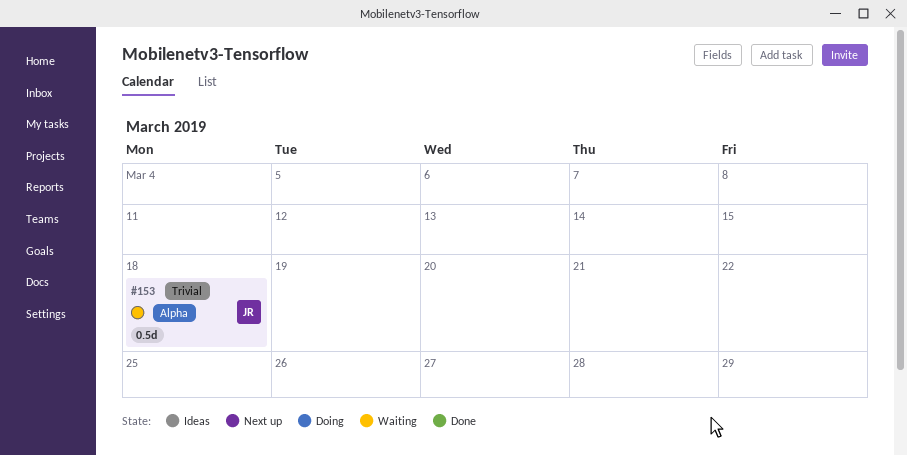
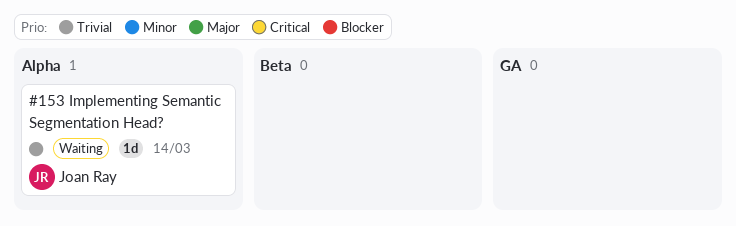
#153, estimate: 0.5d -> 1d
#153, due: Mar 18 -> Mar 14

